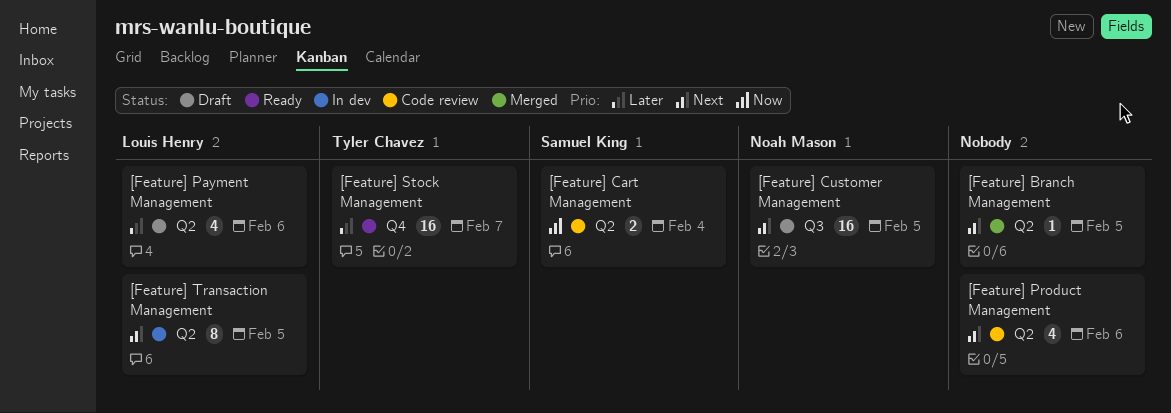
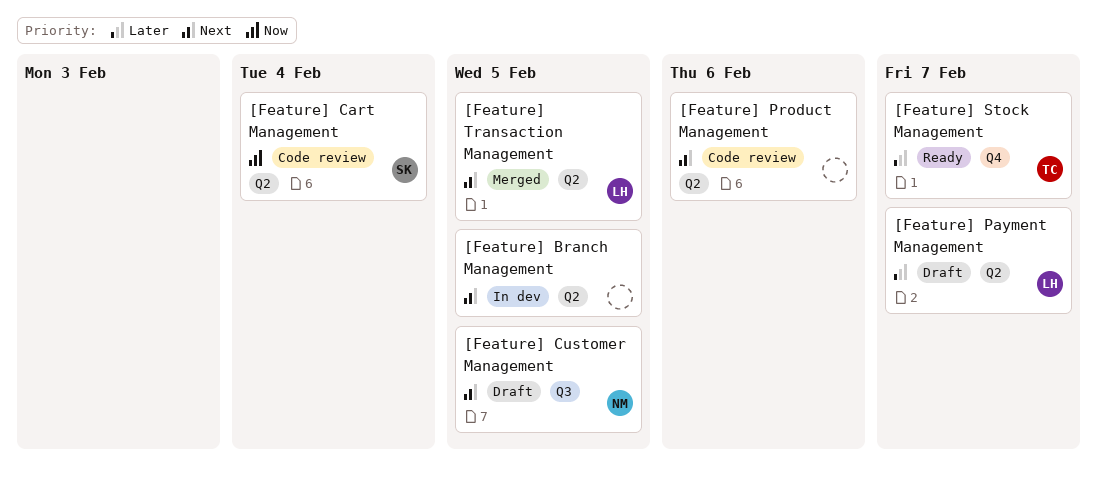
[Feature] Branch Management, status: Merged -> In dev
[Feature] Payment Management, due: Feb 6 -> Feb 7
[Feature] Transaction Management, status: In dev -> Merged

